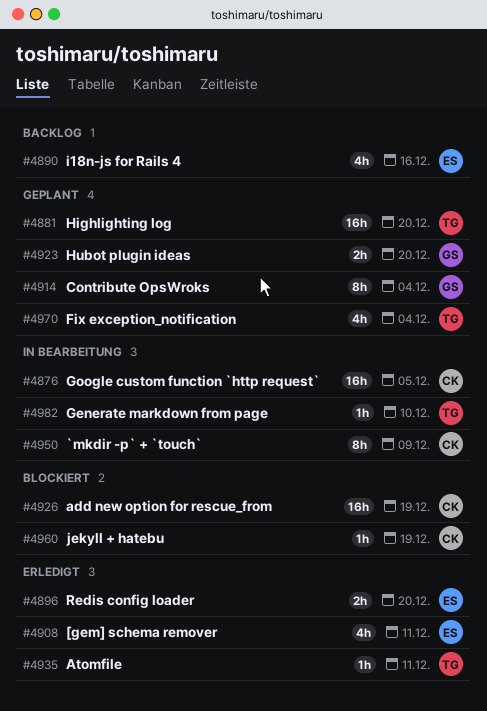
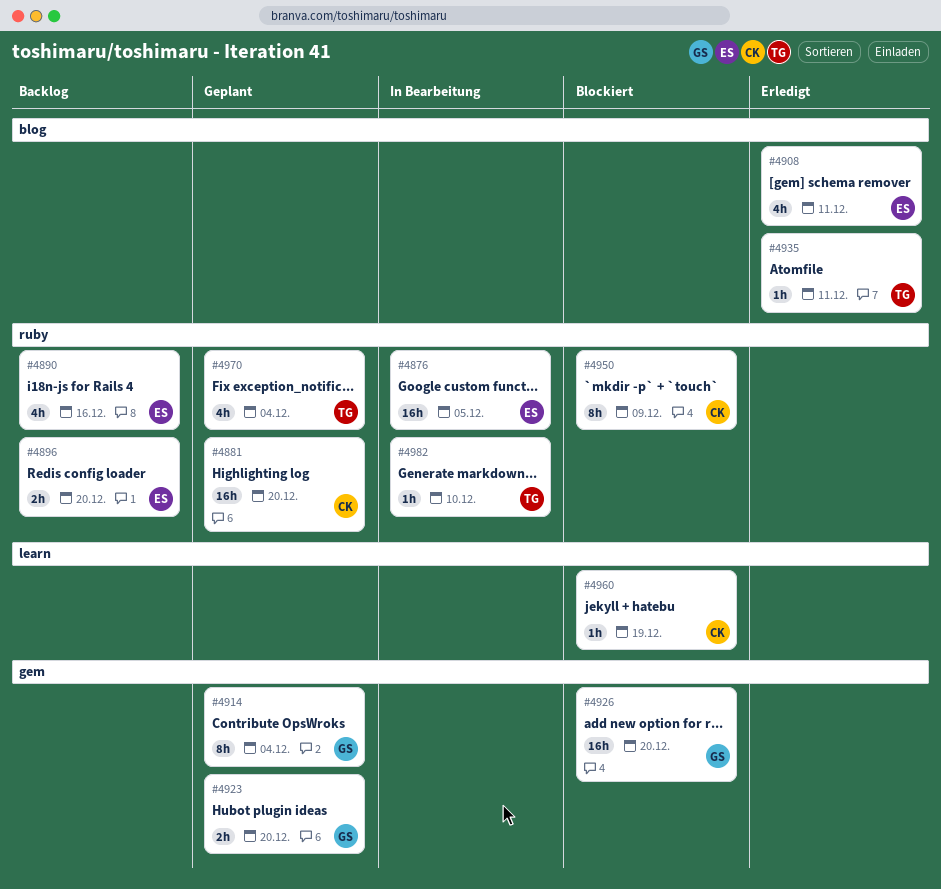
#4876, owner: CK -> ES
#4881, owner: TG -> CK
#4896, status: Erledigt -> Backlog
#4926, owner: CK -> GS
#4926, due: Dec 19 -> Dec 20
#4950, status: In Bearbeitung -> Blockiert

